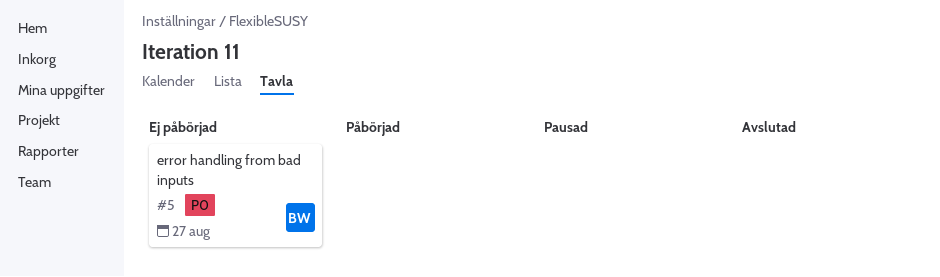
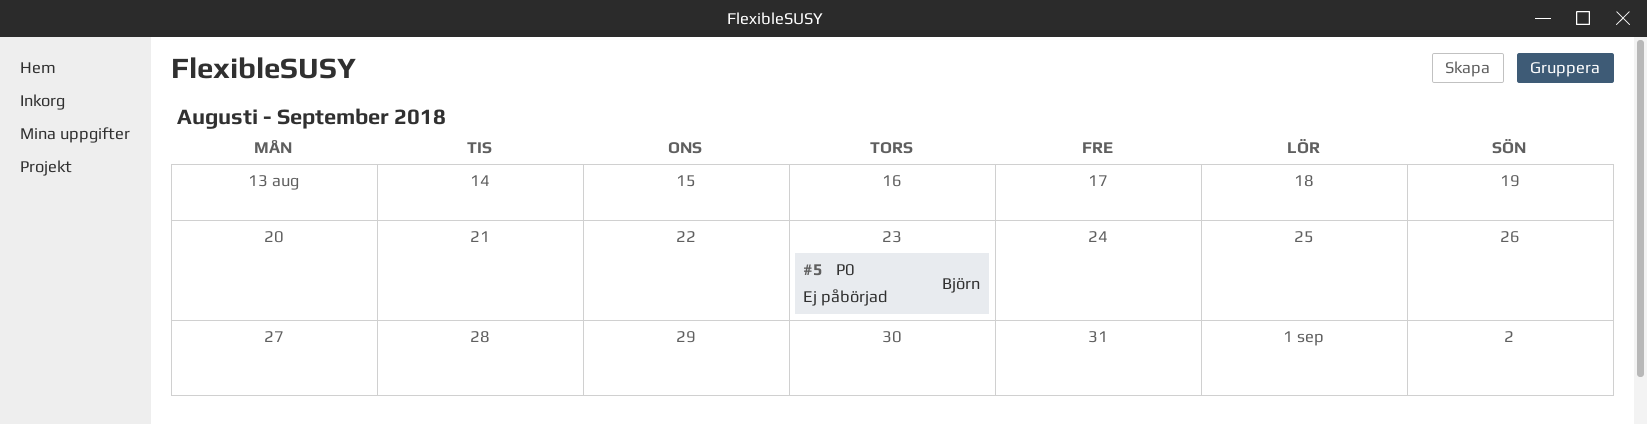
#5, due: Aug 27 -> Aug 23

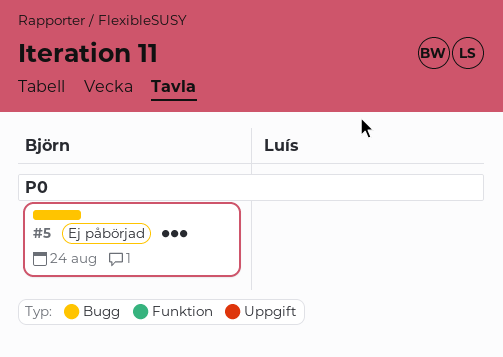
#5, due: Aug 23 -> Aug 24

